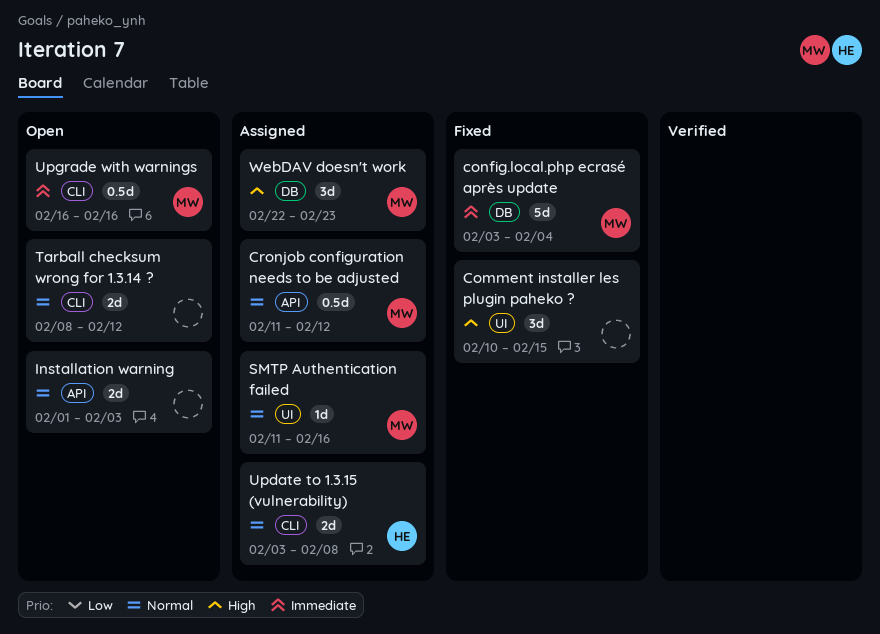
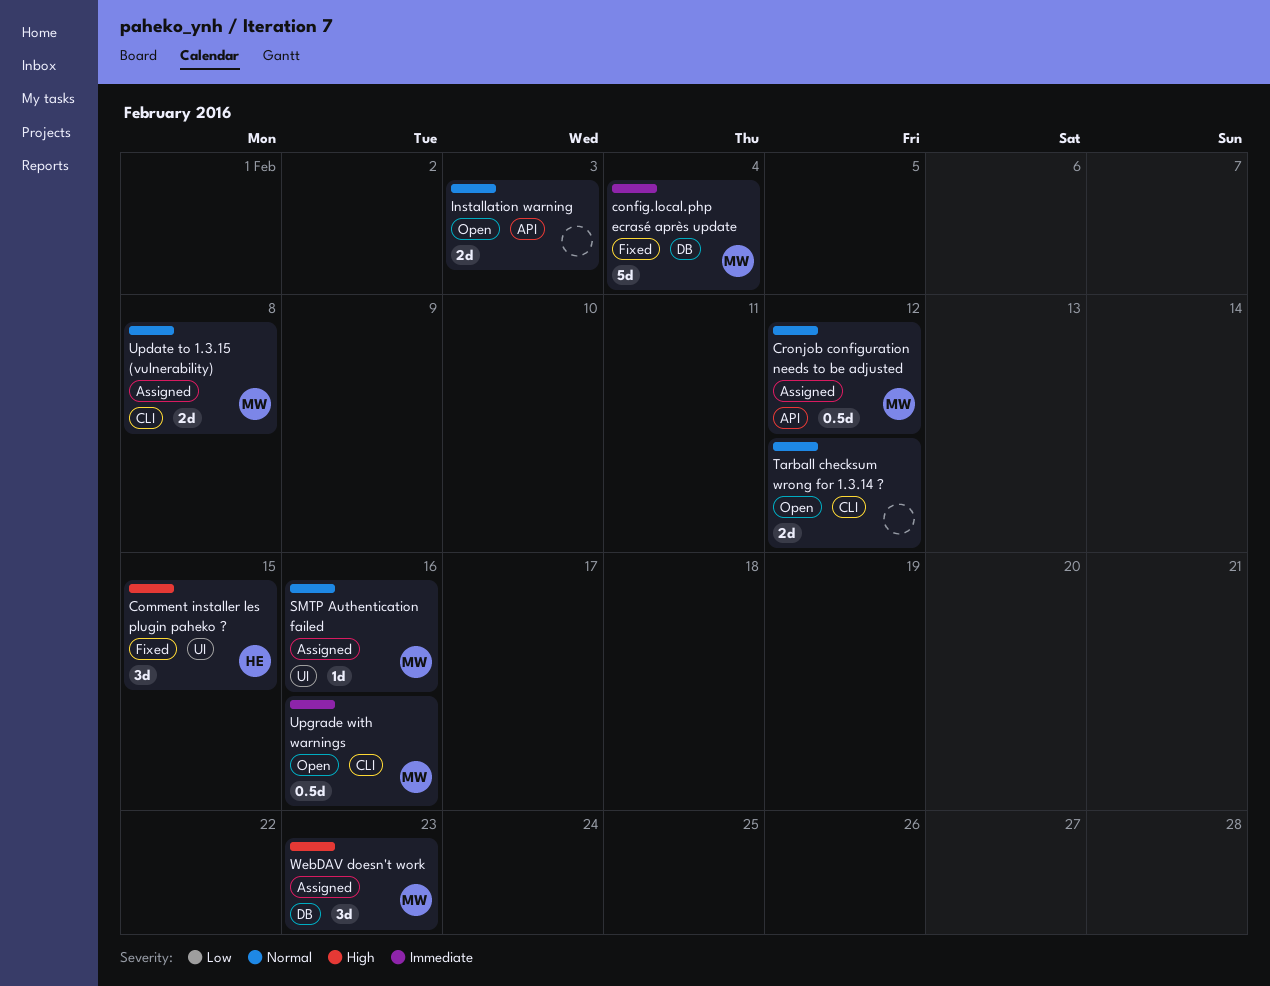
Comment installer les plugin paheko ?, owner: none -> HE
Update to 1.3.15 (vulnerability), owner: HE -> MW

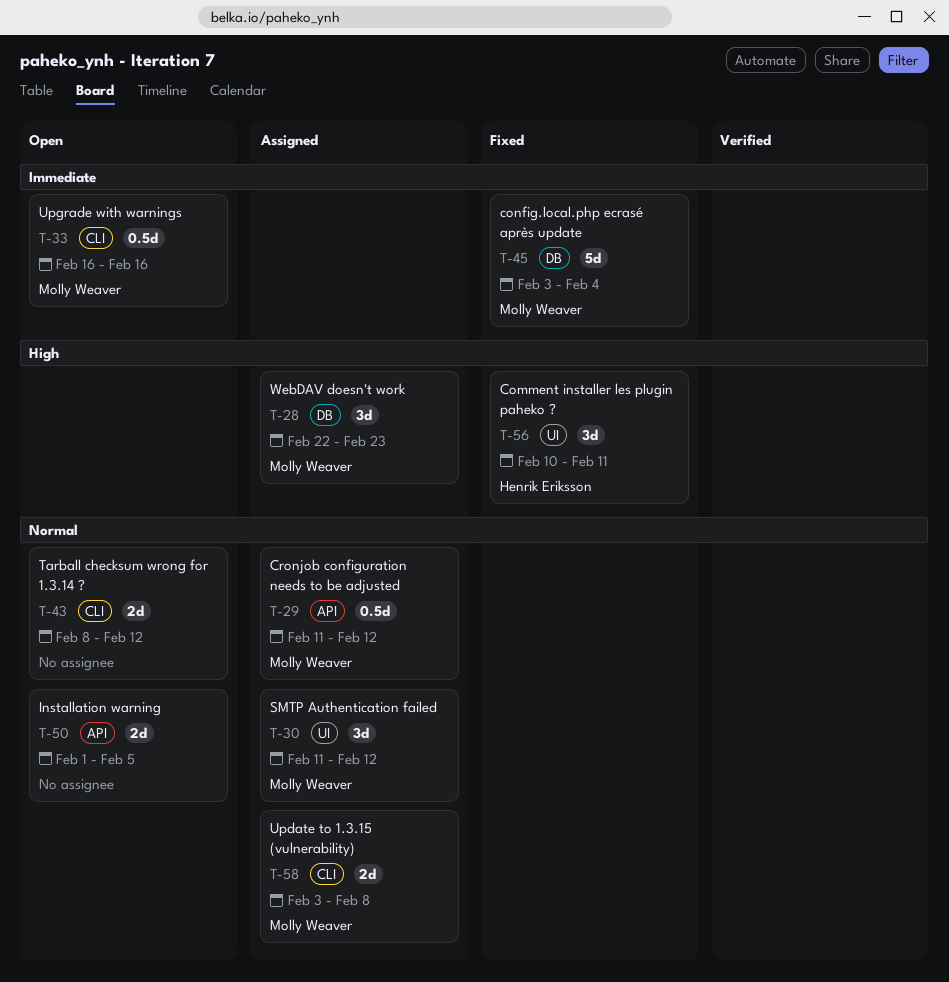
Comment installer les plugin paheko ?, due: Feb 15 -> Feb 11
Installation warning, due: Feb 3 -> Feb 5
SMTP Authentication failed, estimate: 1d -> 3d
SMTP Authentication failed, due: Feb 16 -> Feb 12

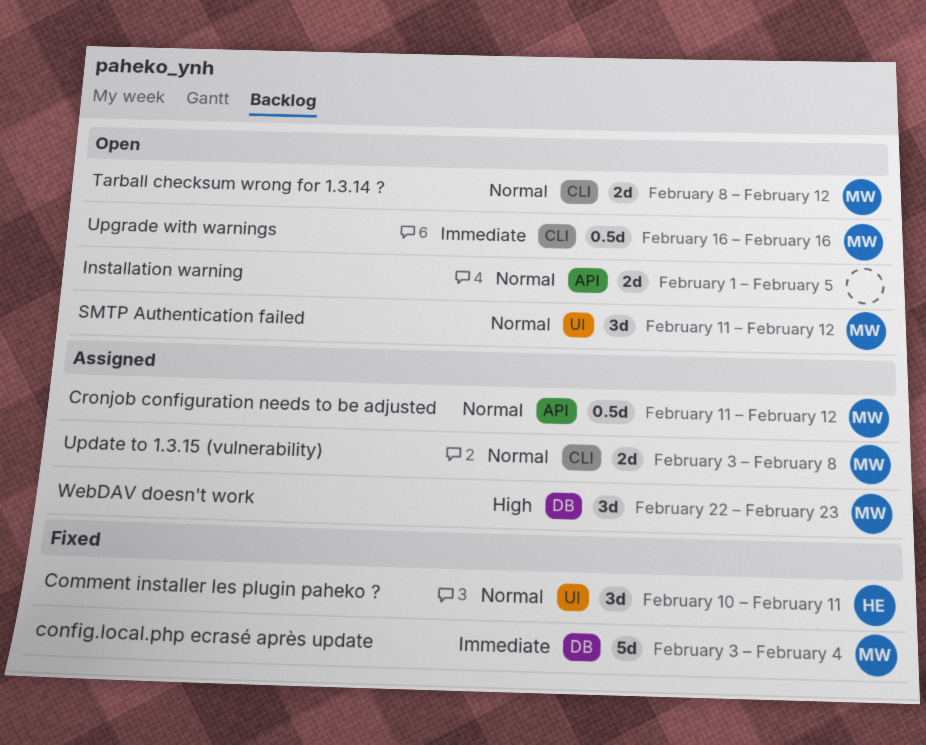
Comment installer les plugin paheko ?, priority: High -> Normal
SMTP Authentication failed, status: Assigned -> Open
Tarball checksum wrong for 1.3.14 ?, owner: none -> Molly Weaver

